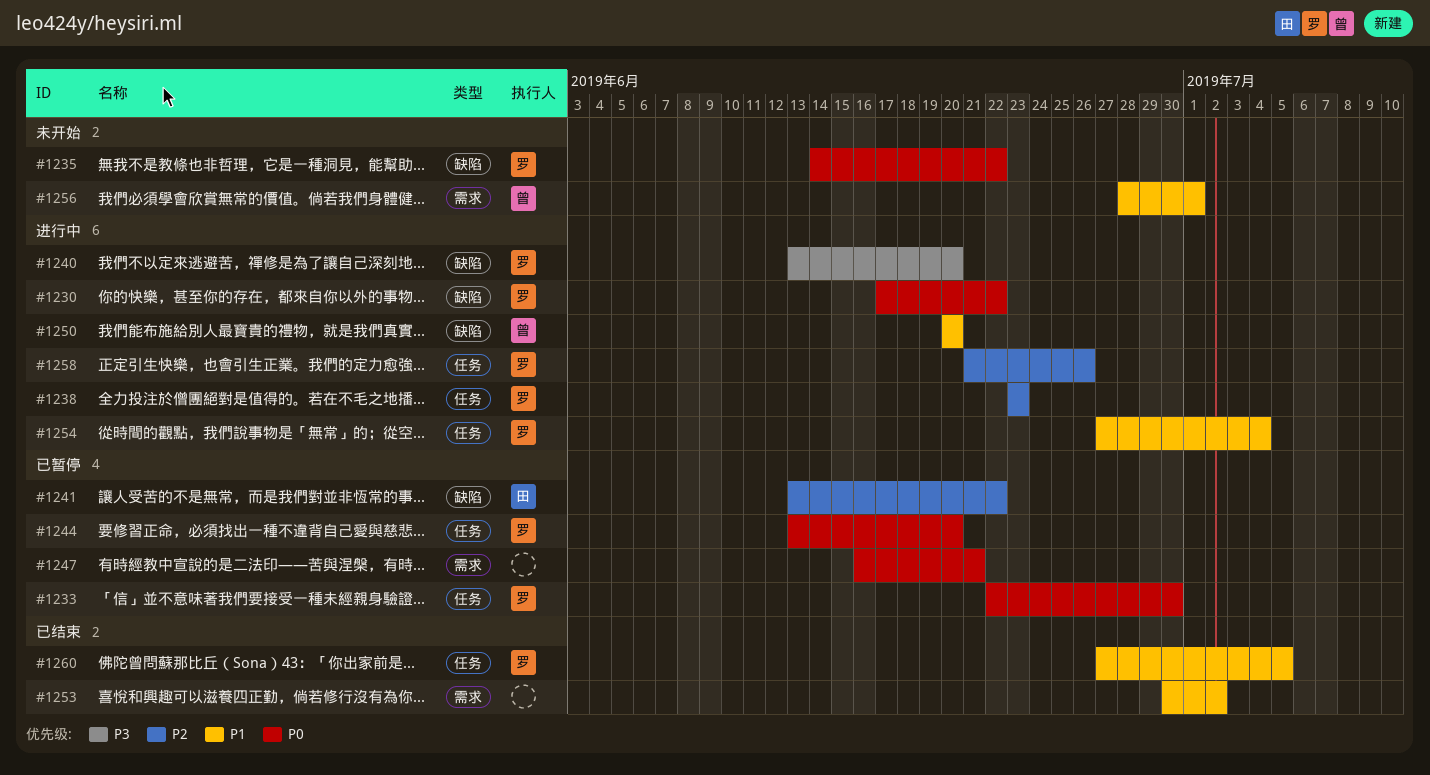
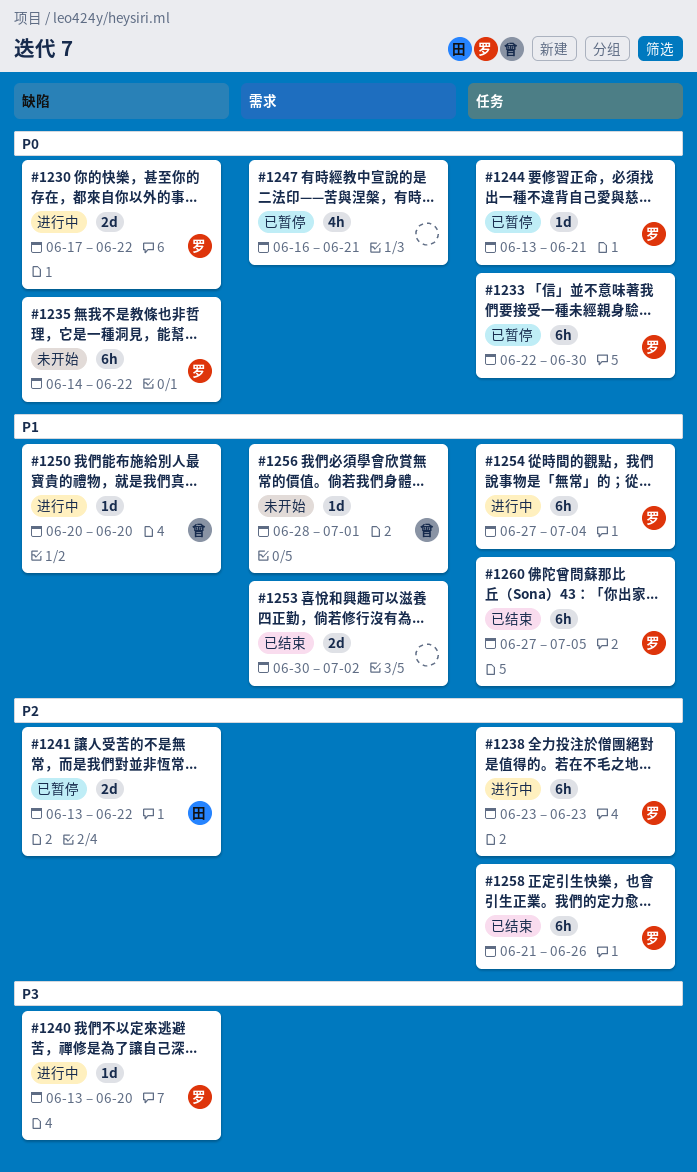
#1244, due: Jun 20 -> Jun 21
#1258, status: 进行中 -> 已结束

